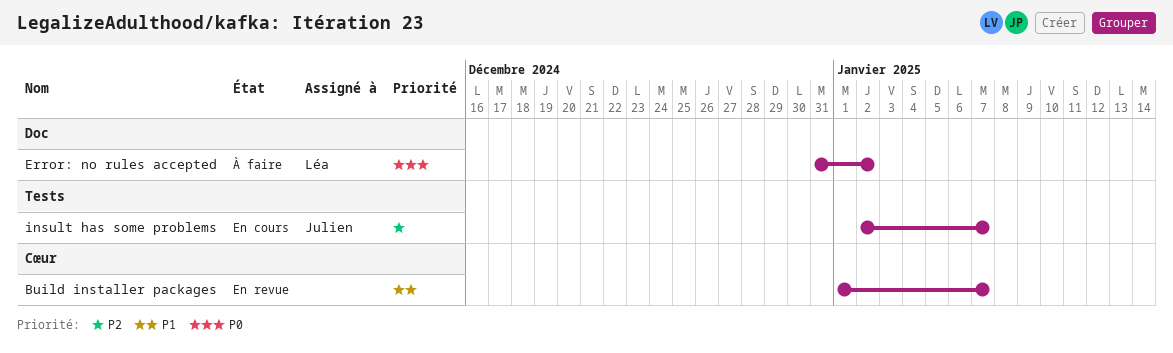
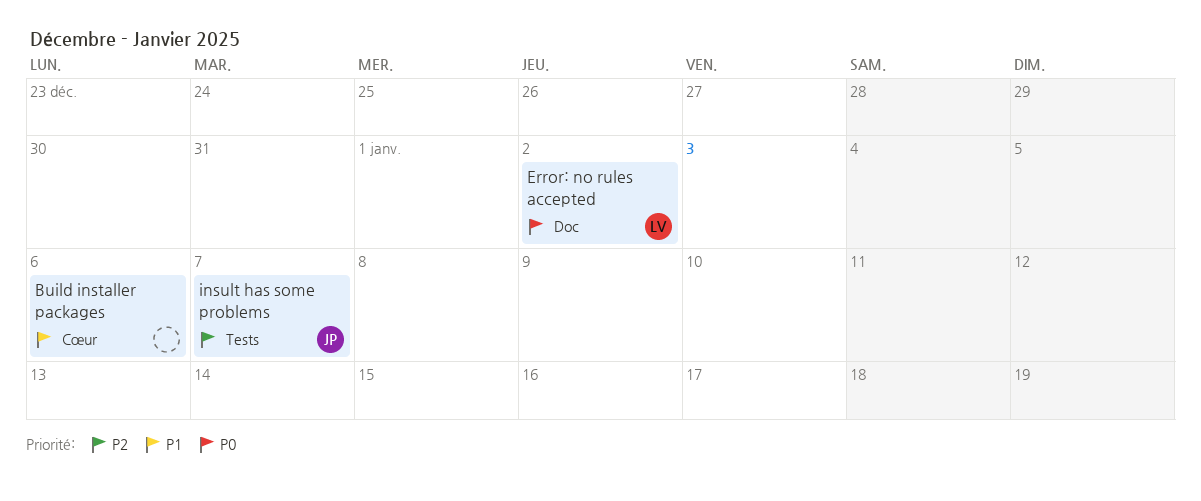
Build installer packages, due: Jan 7 -> Jan 6

